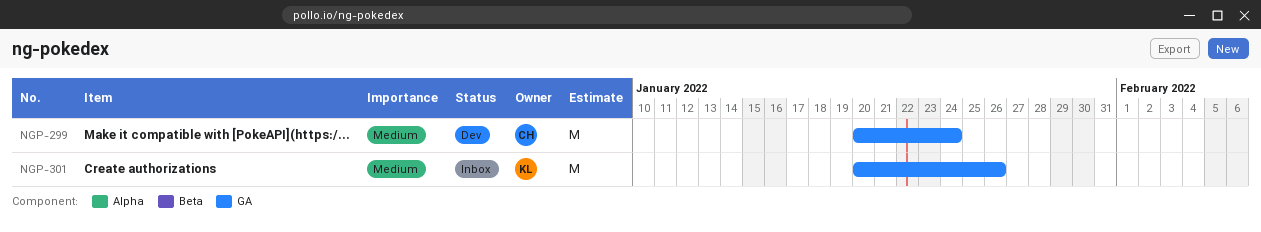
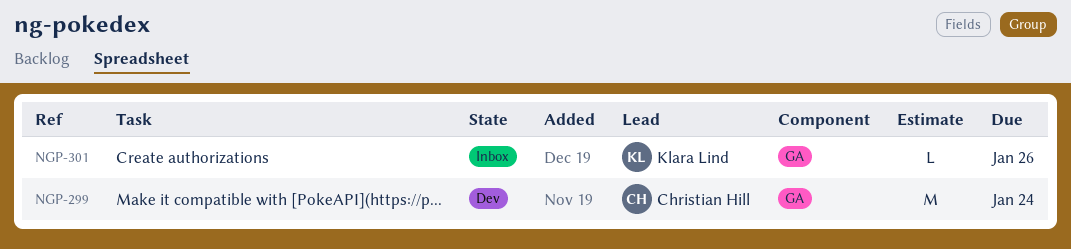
NGP-301, estimate: M -> L

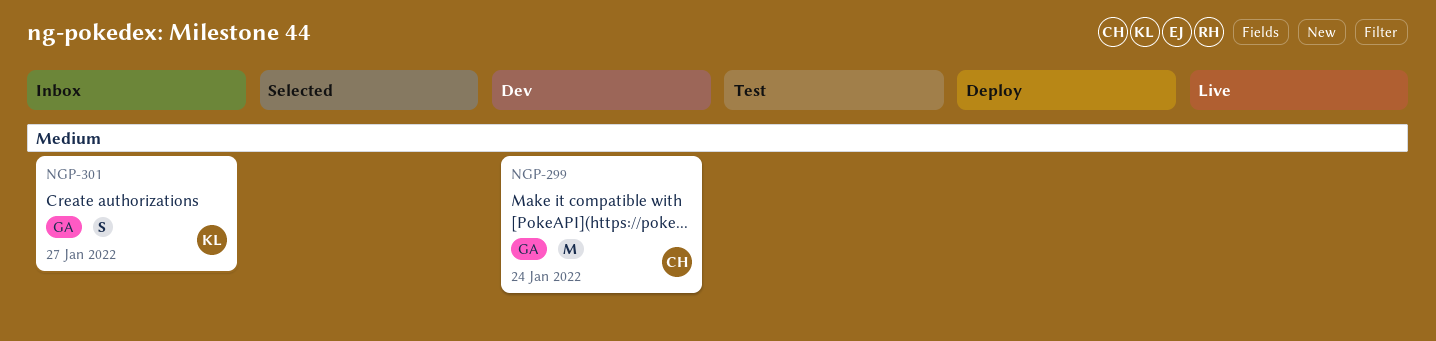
NGP-301, estimate: L -> S
NGP-301, due: Jan 26 -> Jan 27

